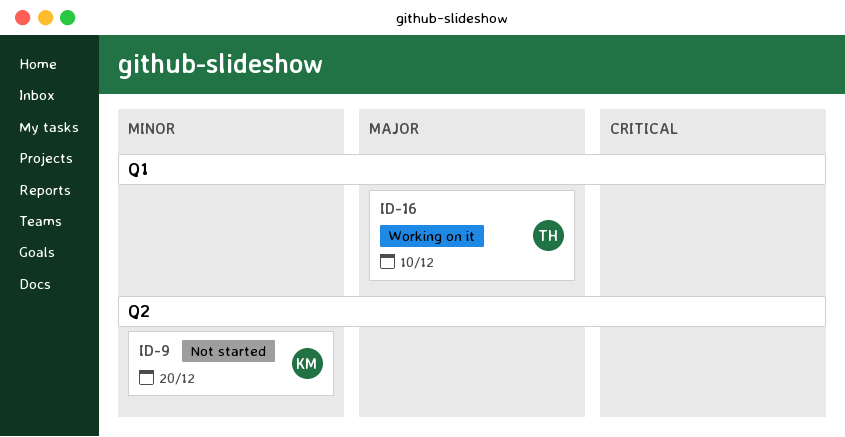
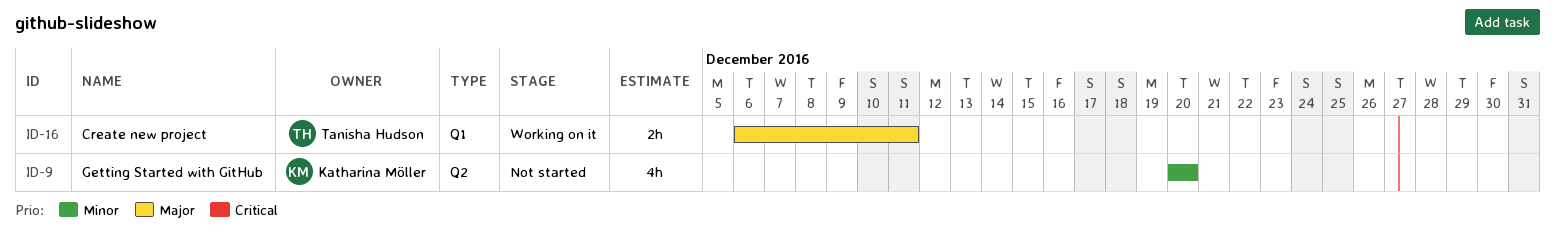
ID-16, due: Dec 10 -> Dec 11

